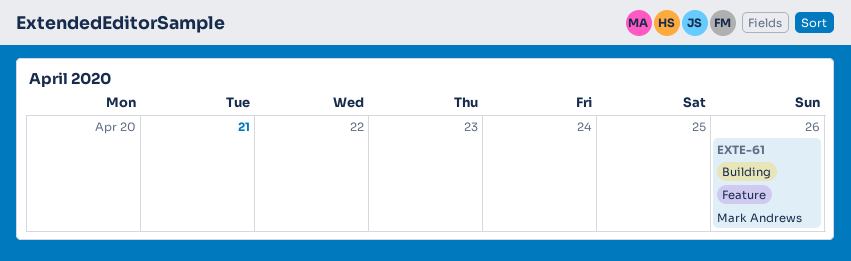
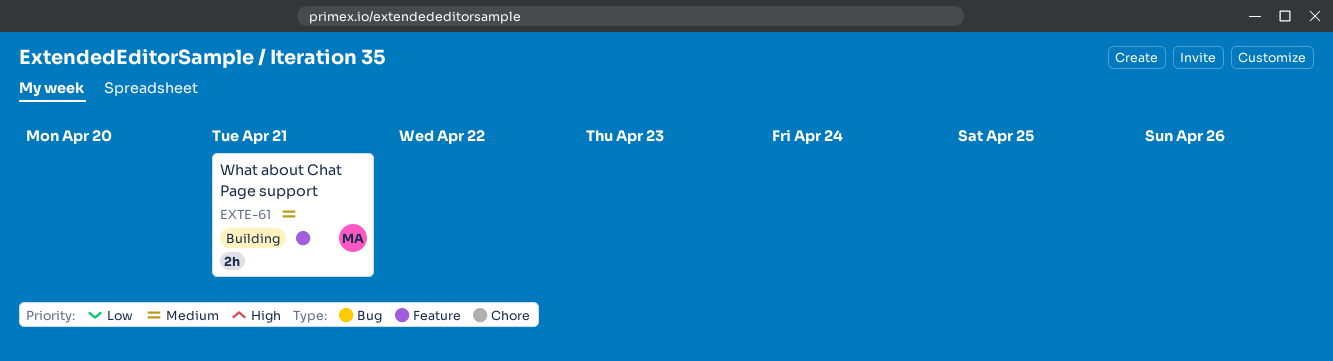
EXTE-61, due: Apr 26 -> Apr 21

